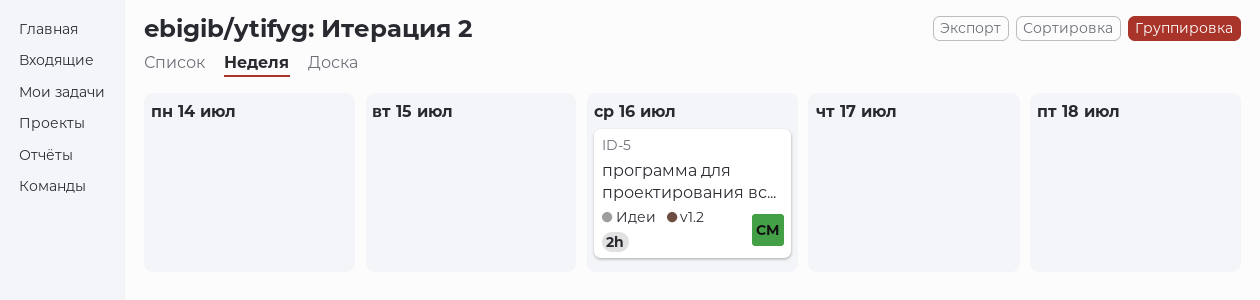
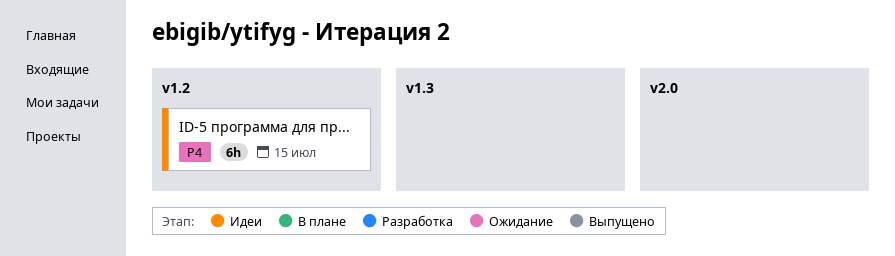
ID-5, estimate: 2h -> 6h
ID-5, due: Jul 16 -> Jul 15

